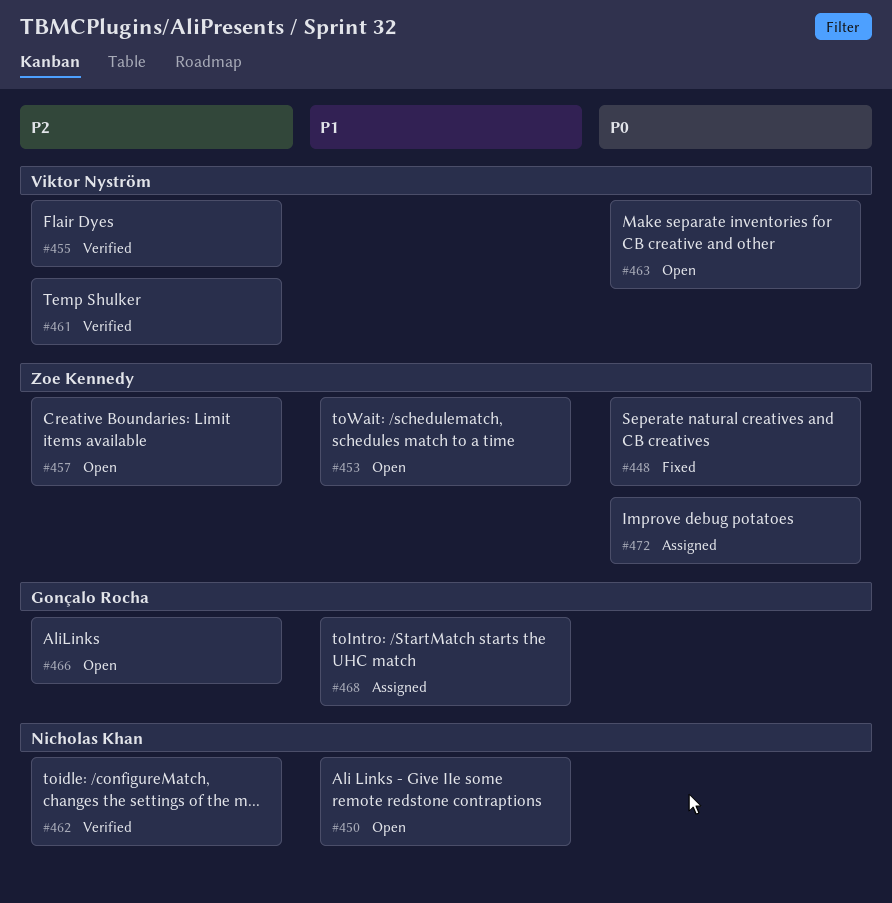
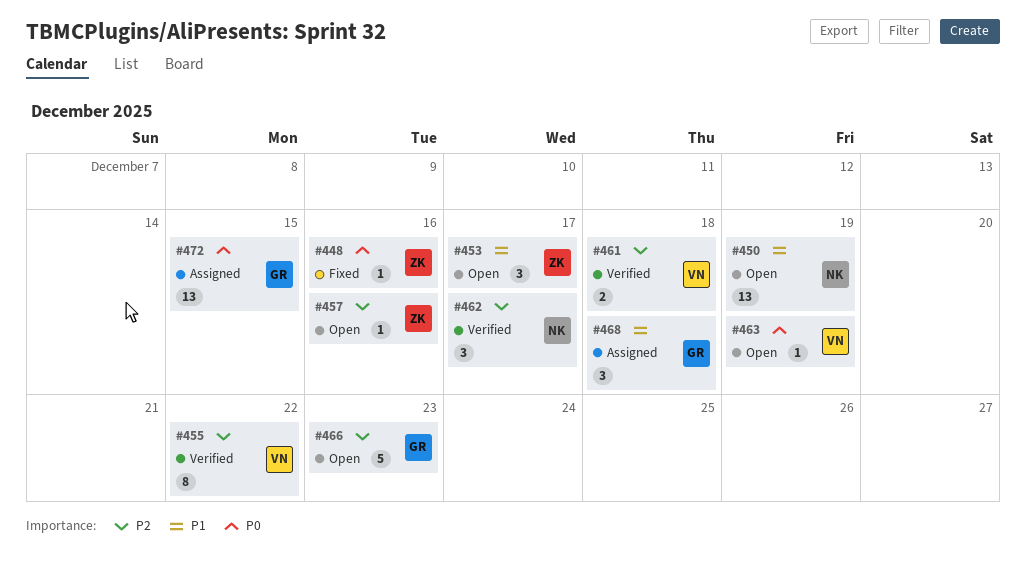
#472, owner: Zoe Kennedy -> Gonçalo Rocha

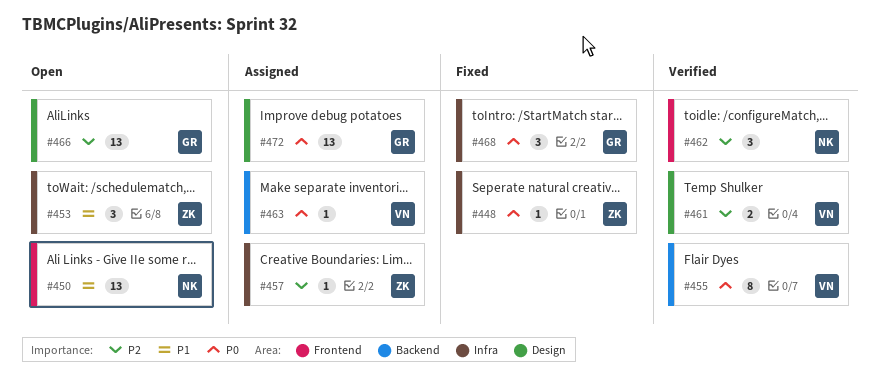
#455, priority: P2 -> P0
#457, status: Open -> Assigned
#463, status: Open -> Assigned
#466, estimate: 5 -> 13
#468, status: Assigned -> Fixed
#468, priority: P1 -> P0

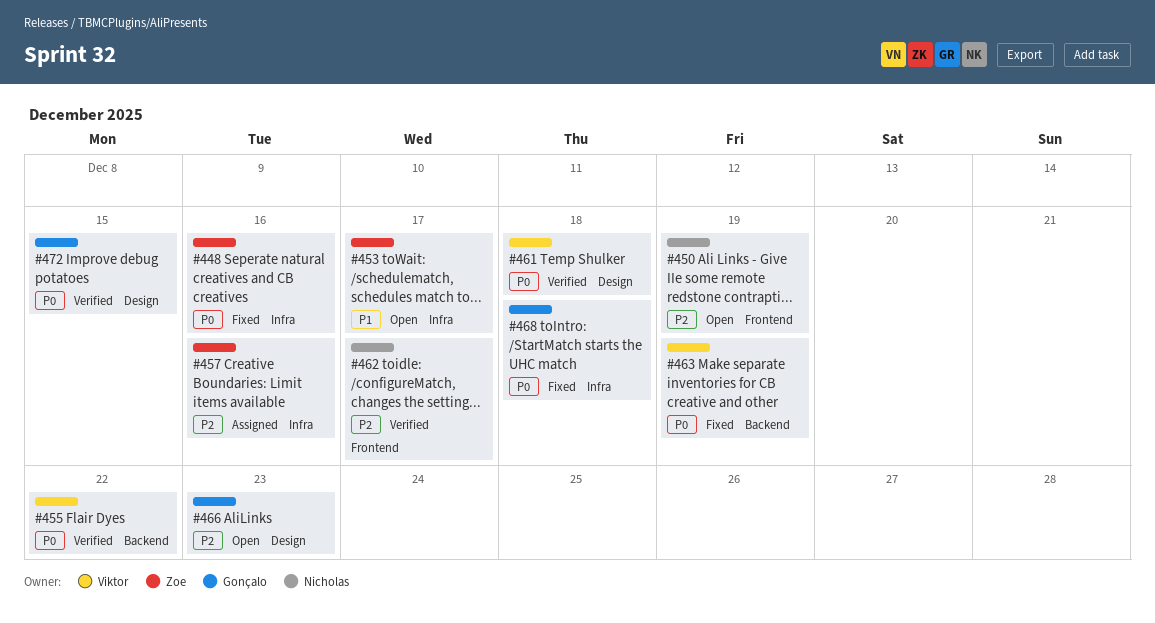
#450, priority: P1 -> P2
#461, priority: P2 -> P0
#463, status: Assigned -> Fixed
#472, status: Assigned -> Verified

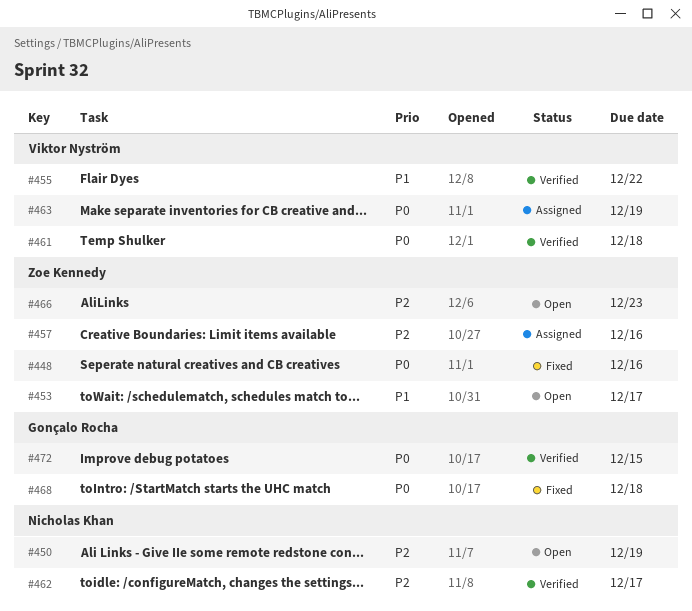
#455, priority: P0 -> P1
#463, status: Fixed -> Assigned
#466, owner: Gonçalo Rocha -> Zoe Kennedy

